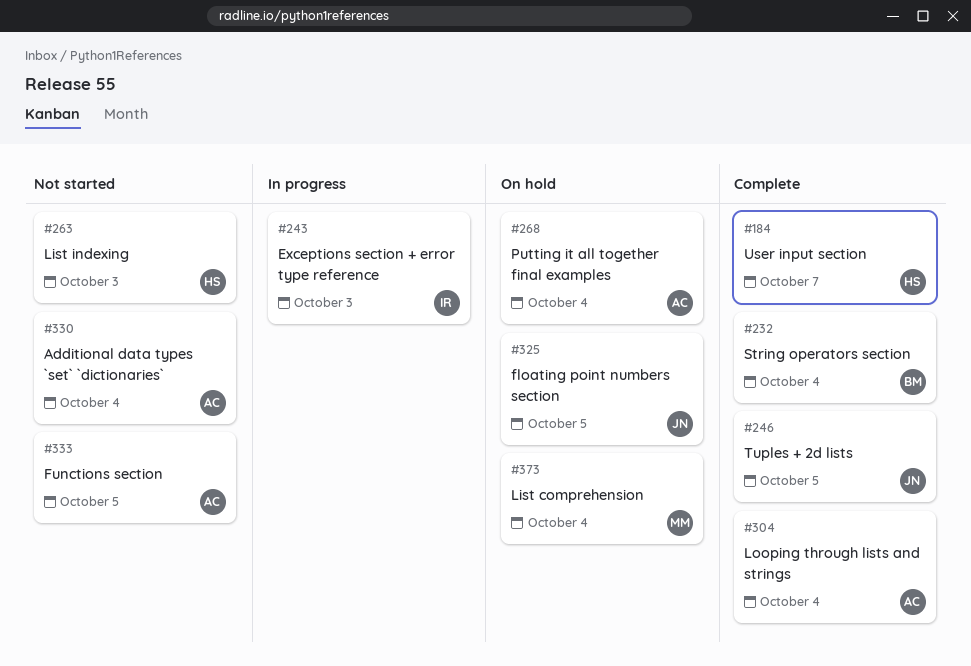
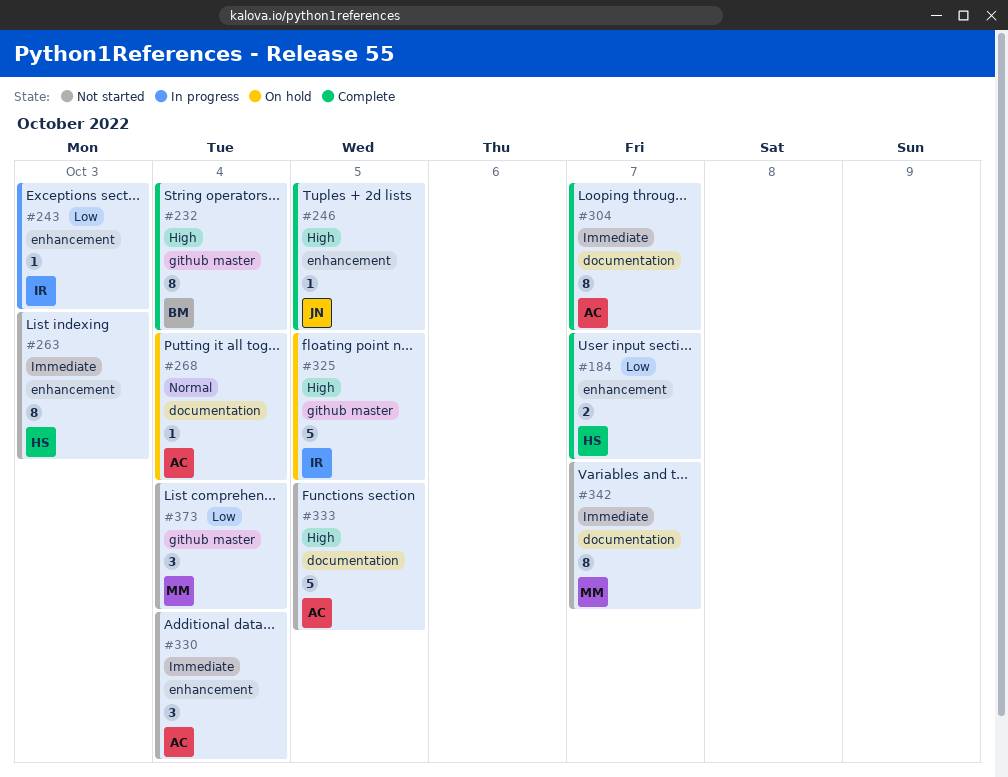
#304, due: Oct 4 -> Oct 7
#325, owner: JN -> IR
#342: none -> present
#373, status: On hold -> Not started

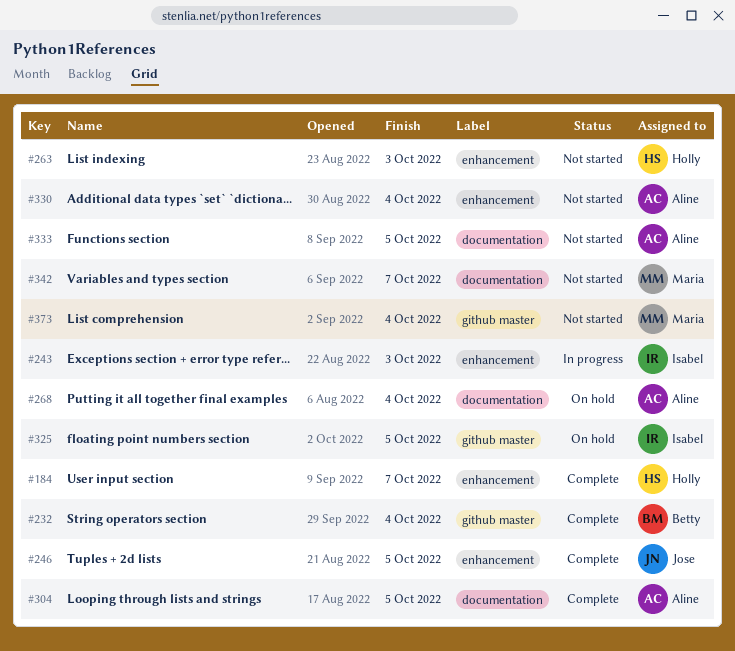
#304, due: Oct 7 -> Oct 5

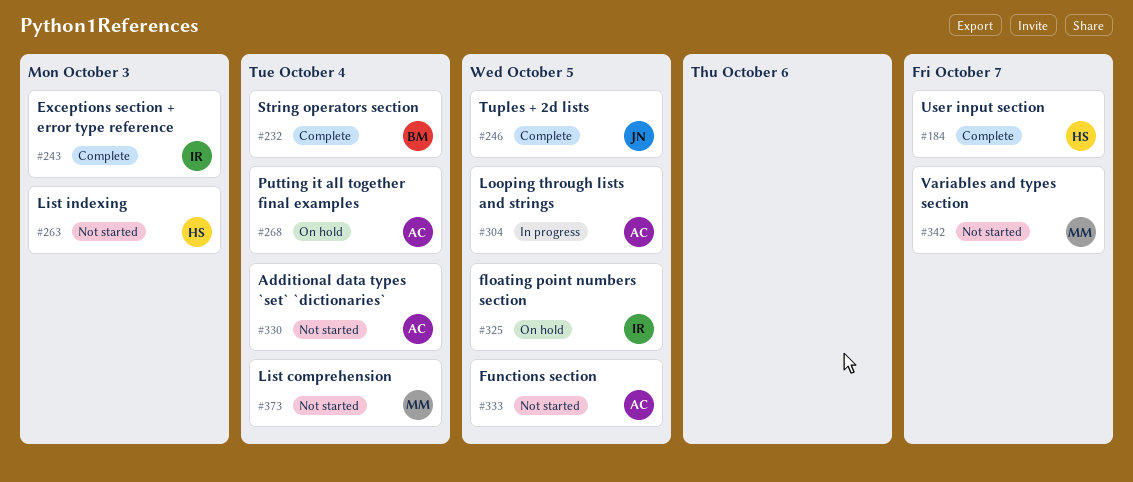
#243, status: In progress -> Complete
#304, status: Complete -> In progress

